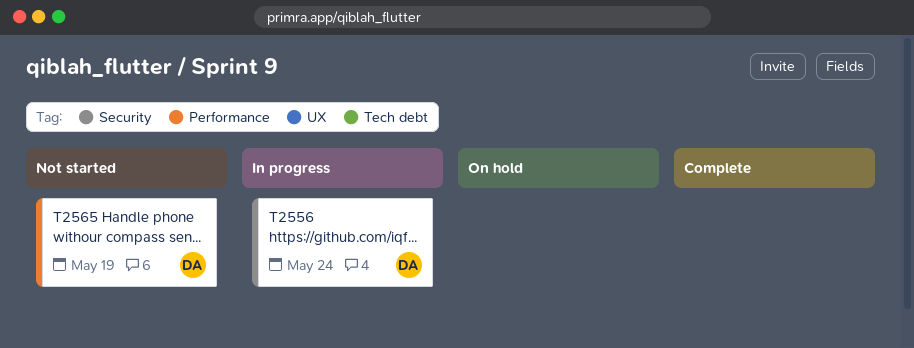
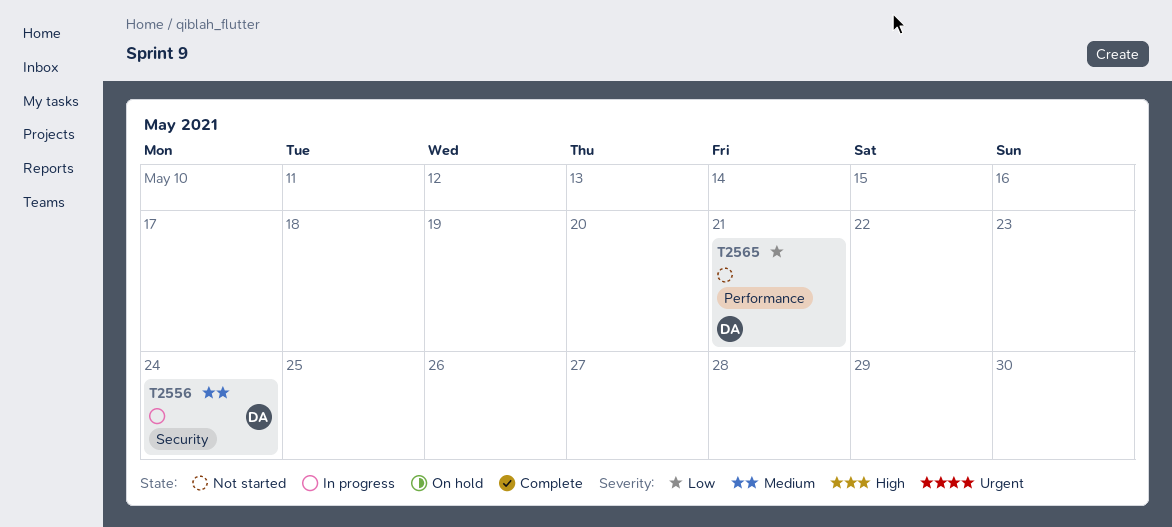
T2565, due: May 19 -> May 21

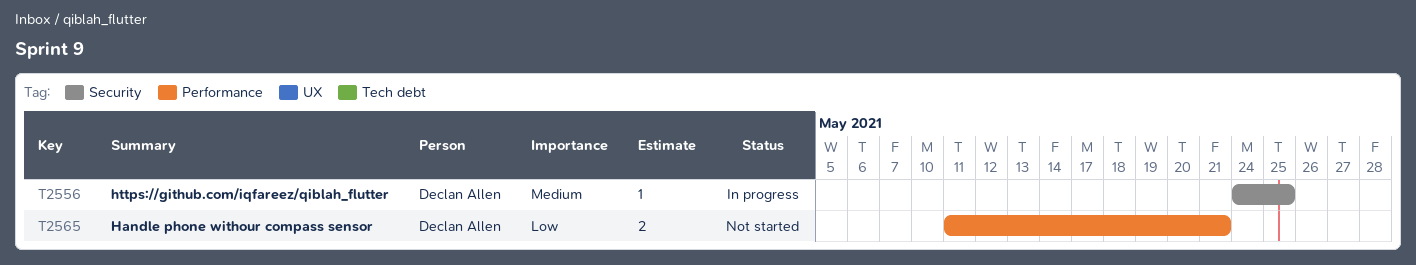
T2556, due: May 24 -> May 25

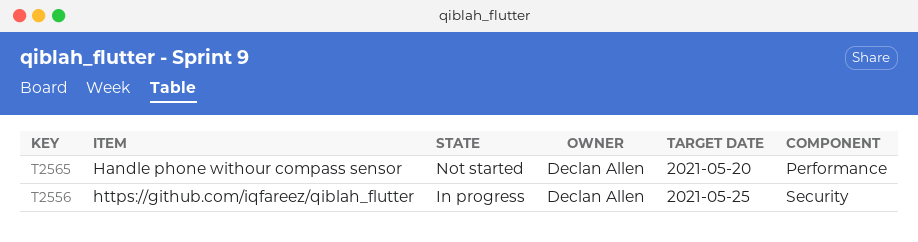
T2565, due: May 21 -> May 20

